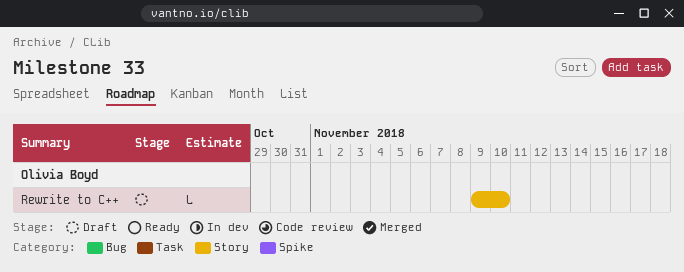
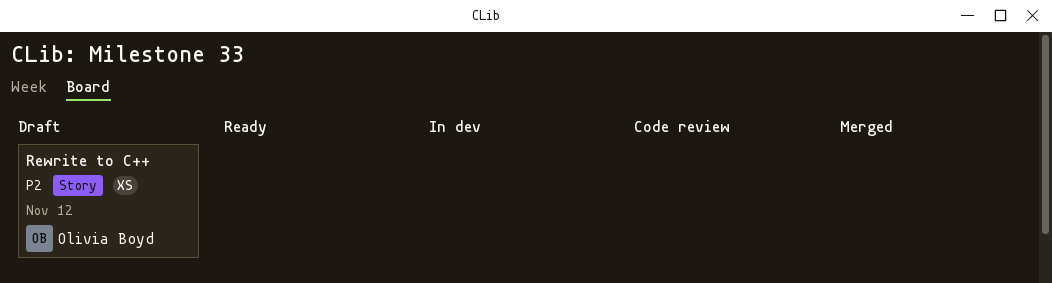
Rewrite to C++, estimate: L -> XS
Rewrite to C++, due: Nov 10 -> Nov 12

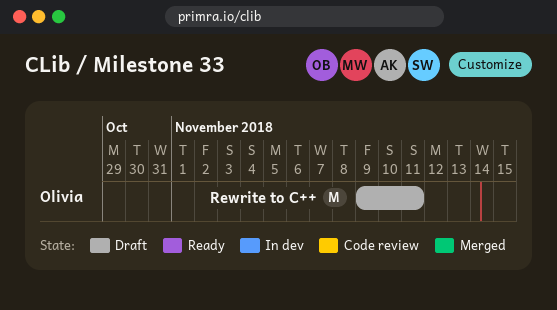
Rewrite to C++, estimate: XS -> M
Rewrite to C++, due: Nov 12 -> Nov 11

